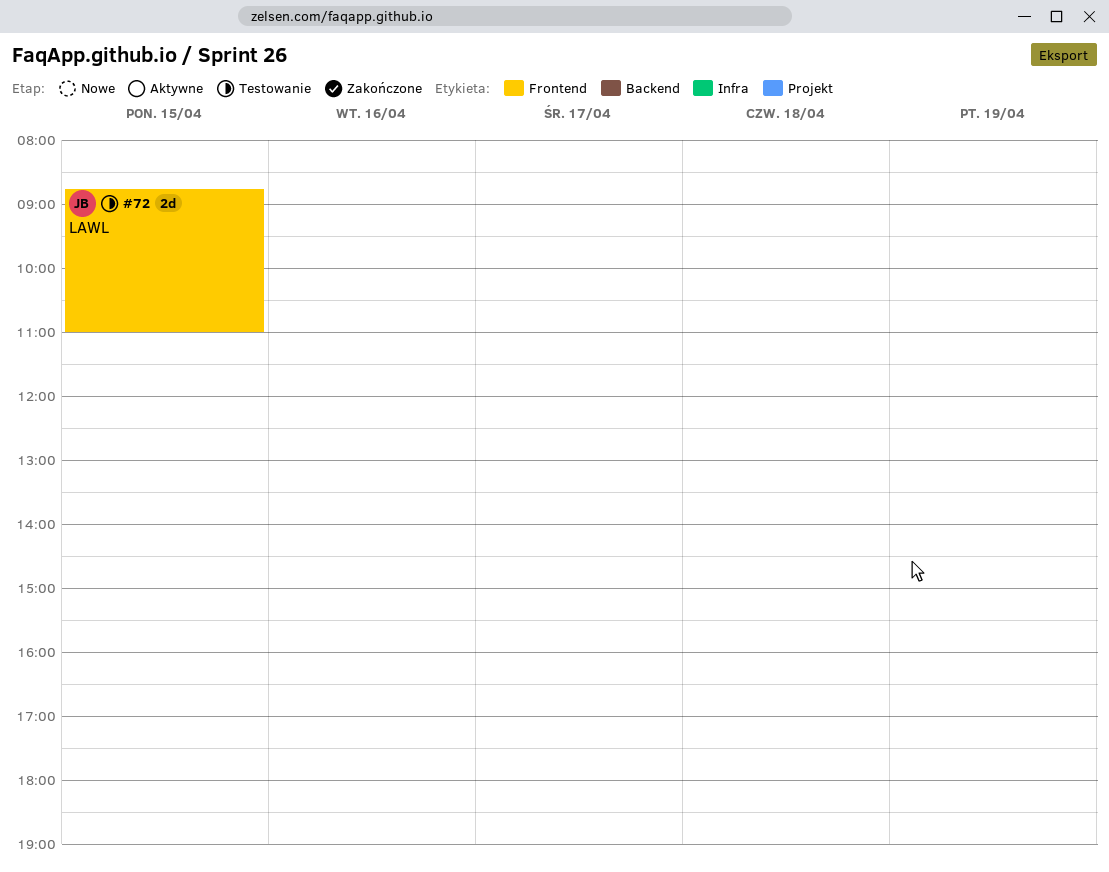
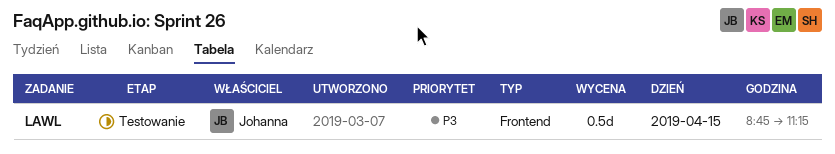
LAWL, estimate: 2d -> 0.5d
LAWL, ends: 11:00 -> 11:15

